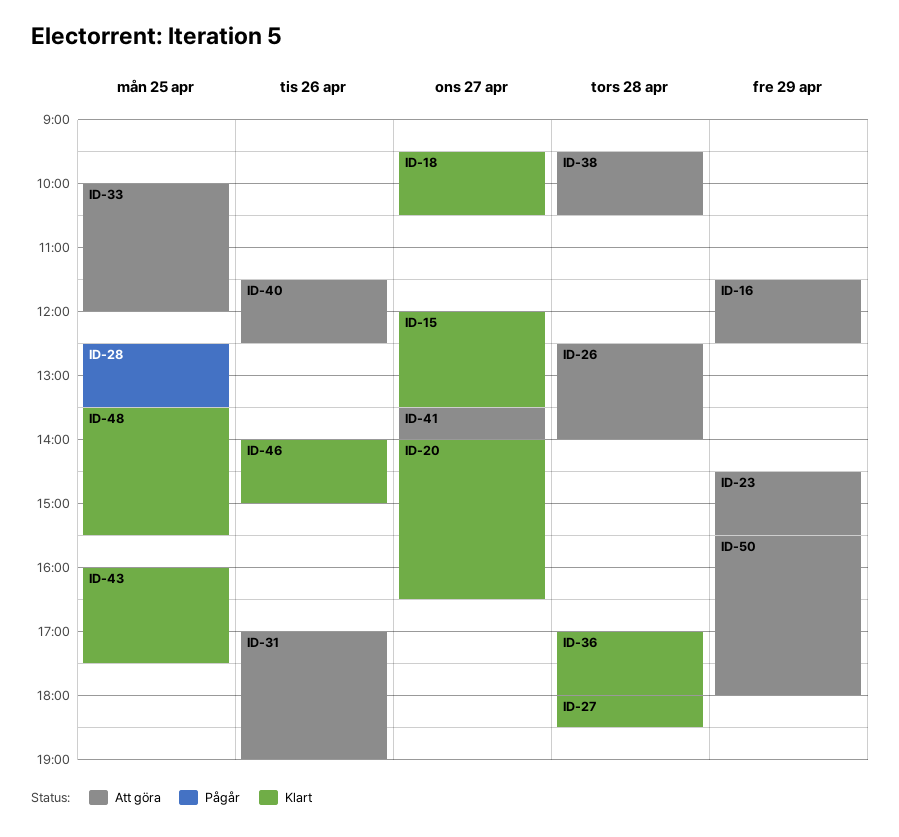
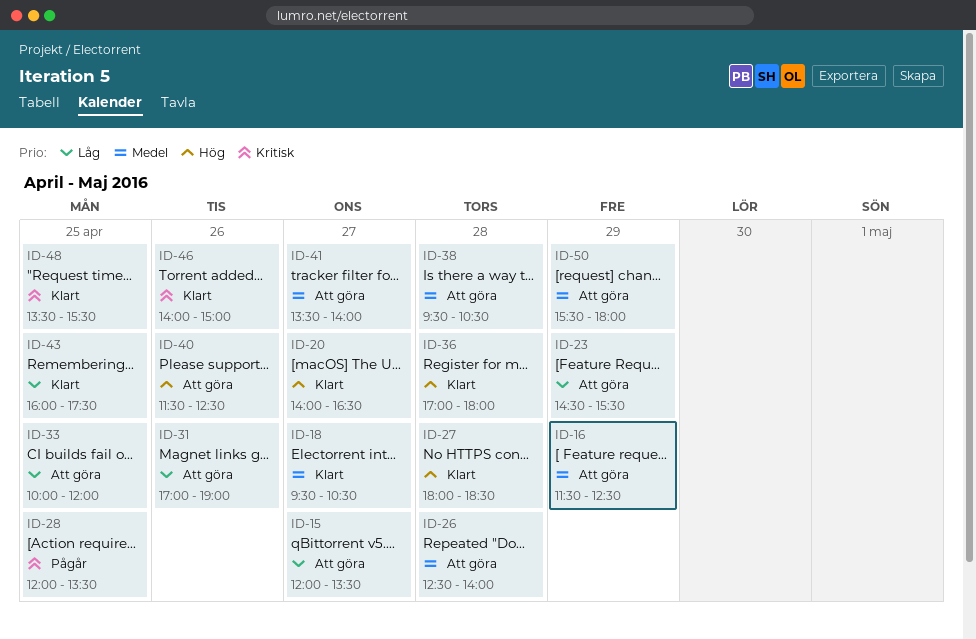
ID-15, status: Klart -> Att göra
ID-28, begins: 12:30 -> 12:00

